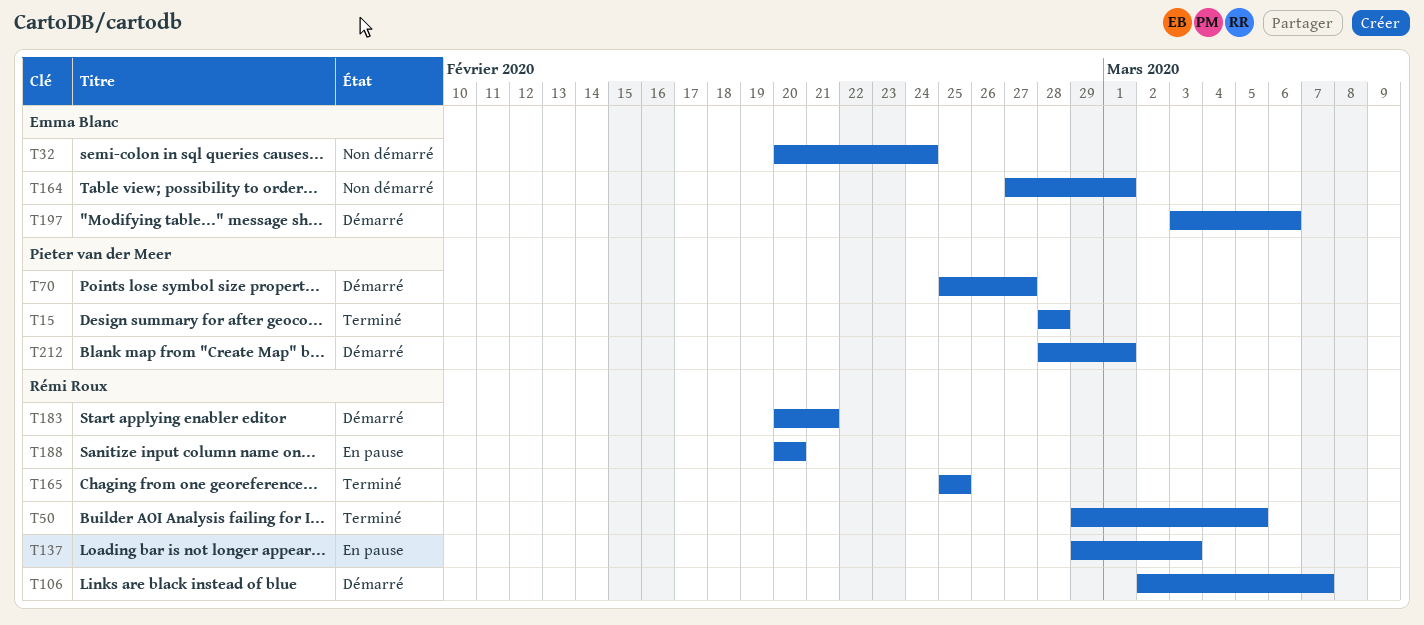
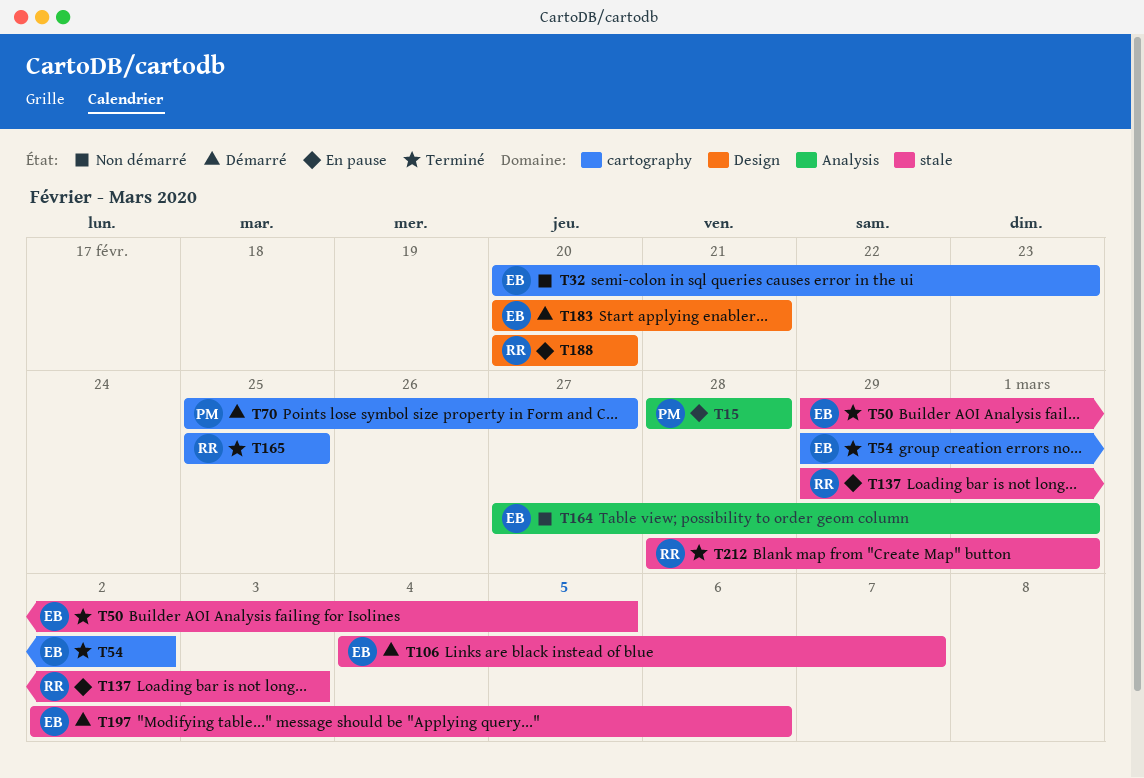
T15, status: Terminé -> En pause
T32, due: Feb 24 -> Feb 23
T50, owner: Rémi Roux -> Emma Blanc
T54: none -> present
T106, owner: Rémi Roux -> Emma Blanc
T106, start: Mar 2 -> Mar 4
T183, owner: Rémi Roux -> Emma Blanc
T197, start: Mar 3 -> Mar 2
T212, status: Démarré -> Terminé
T212, owner: Pieter van der Meer -> Rémi Roux

